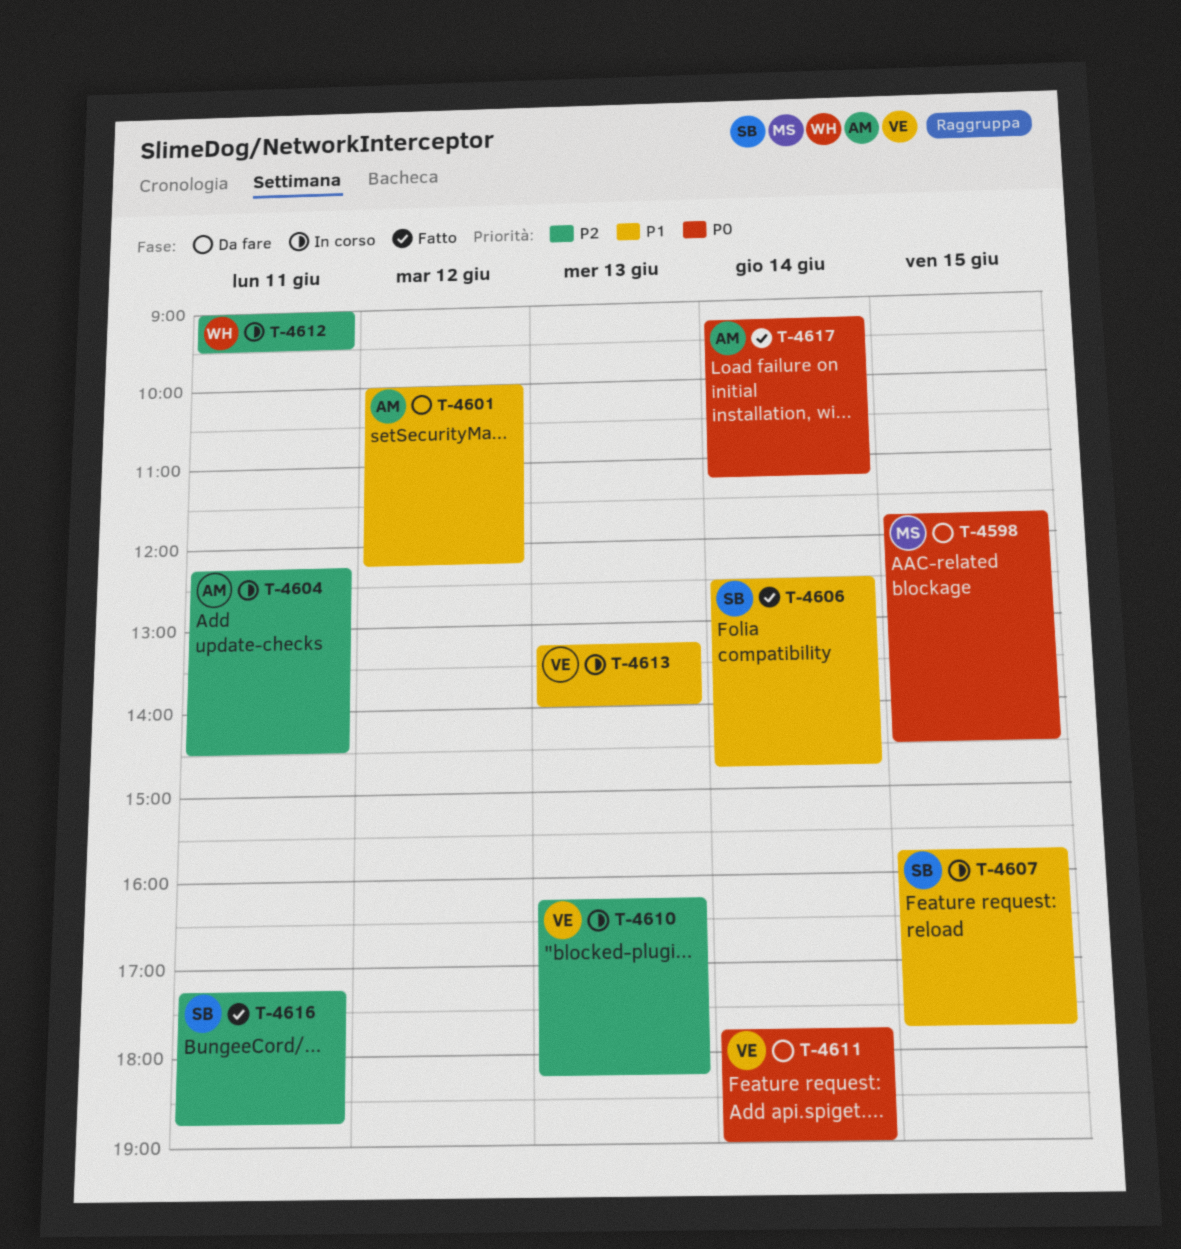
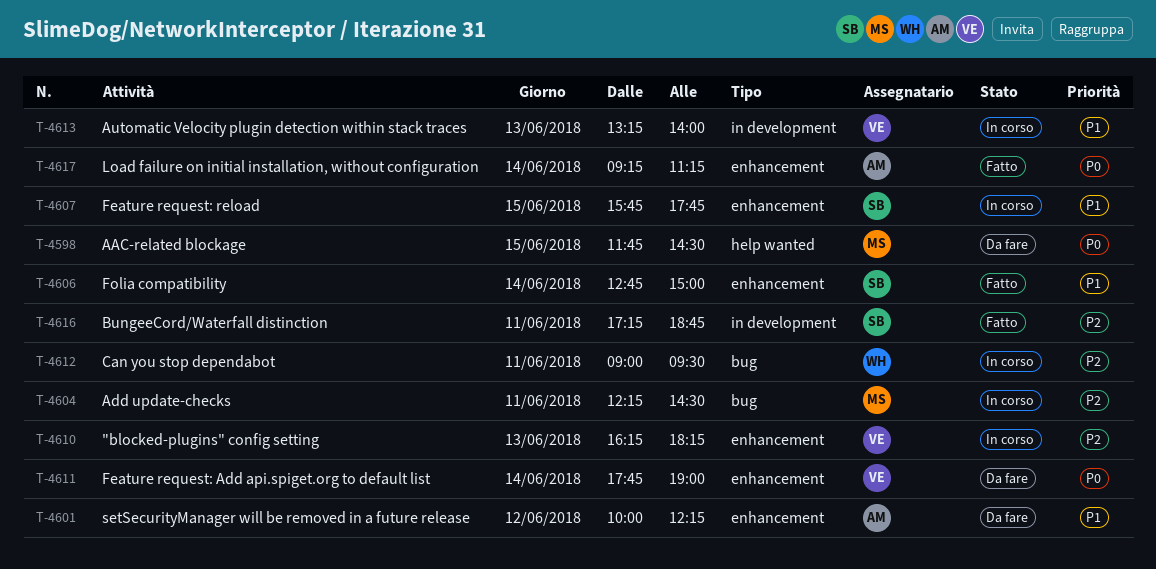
T-4604, owner: AM -> MS
T-4606, begins: 12:30 -> 12:45
T-4606, ends: 14:45 -> 15:00

